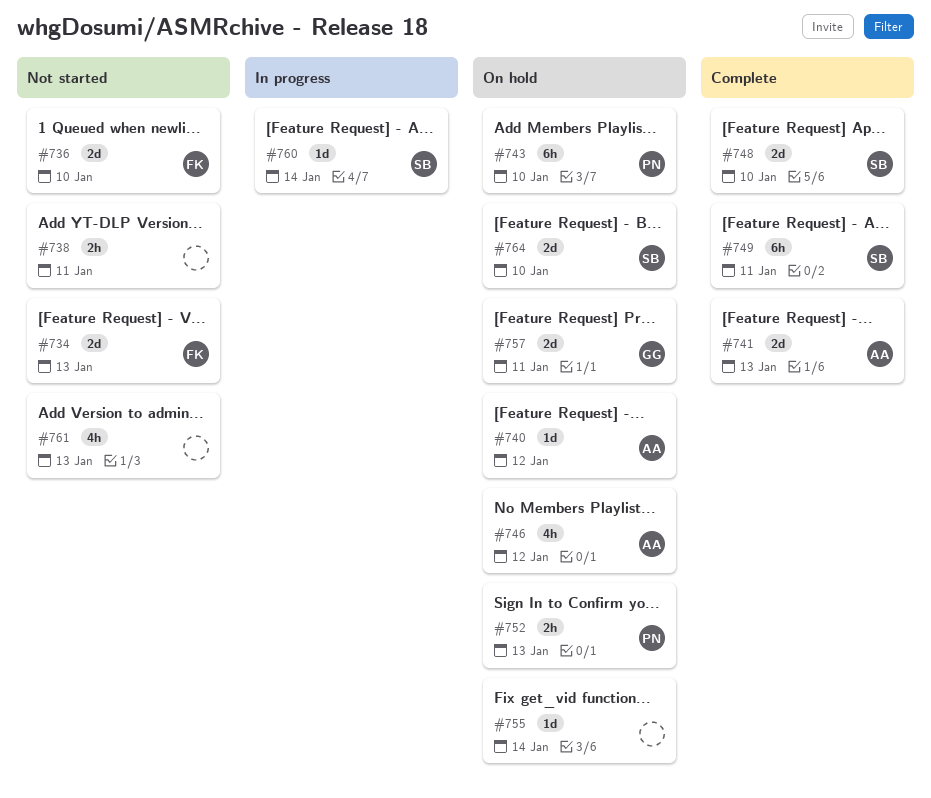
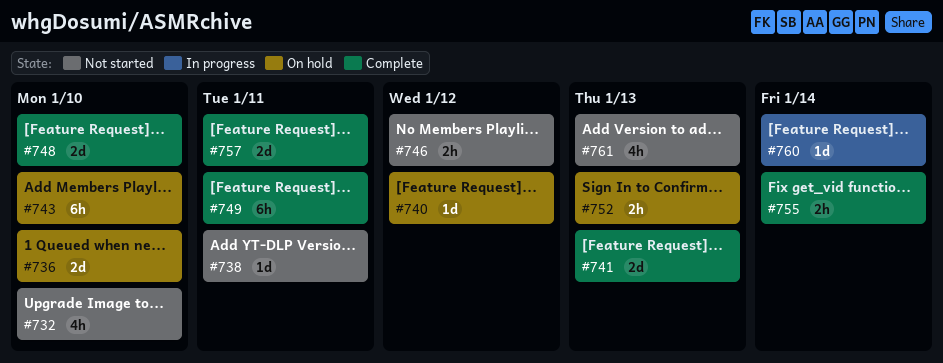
#732: none -> present
#734: present -> none
#736, status: Not started -> On hold
#738, estimate: 2h -> 1d
#746, status: On hold -> Not started
#746, estimate: 4h -> 2h
#755, status: On hold -> Complete
#755, estimate: 1d -> 2h
#757, status: On hold -> Complete
#764: present -> none

